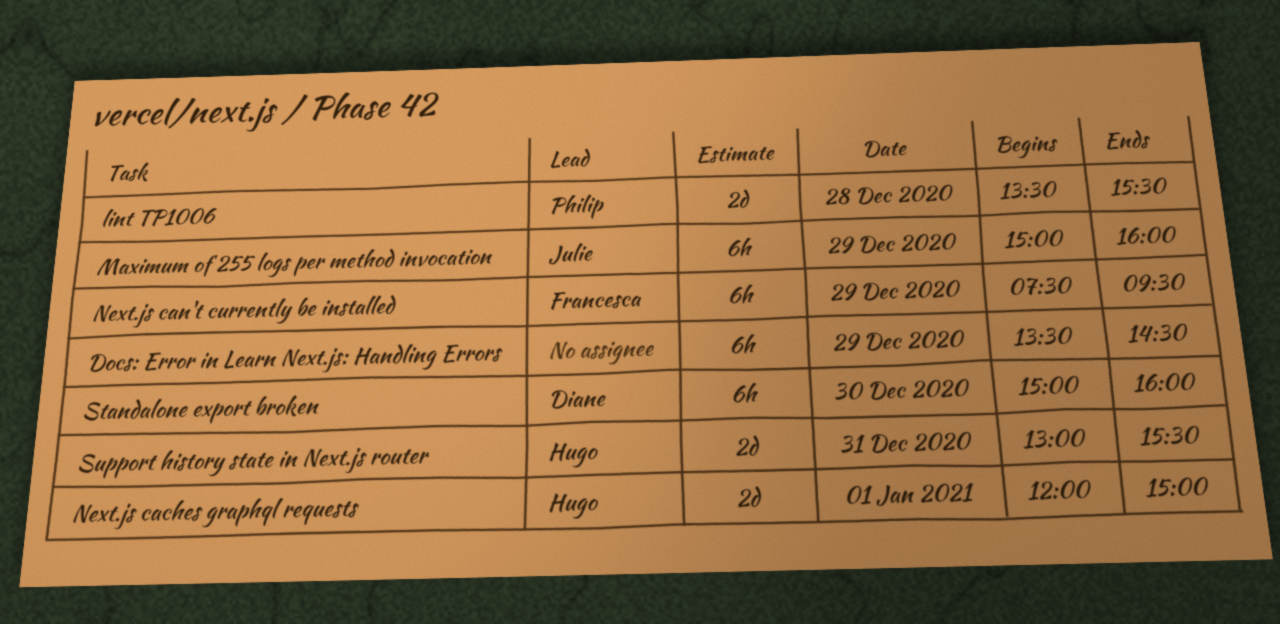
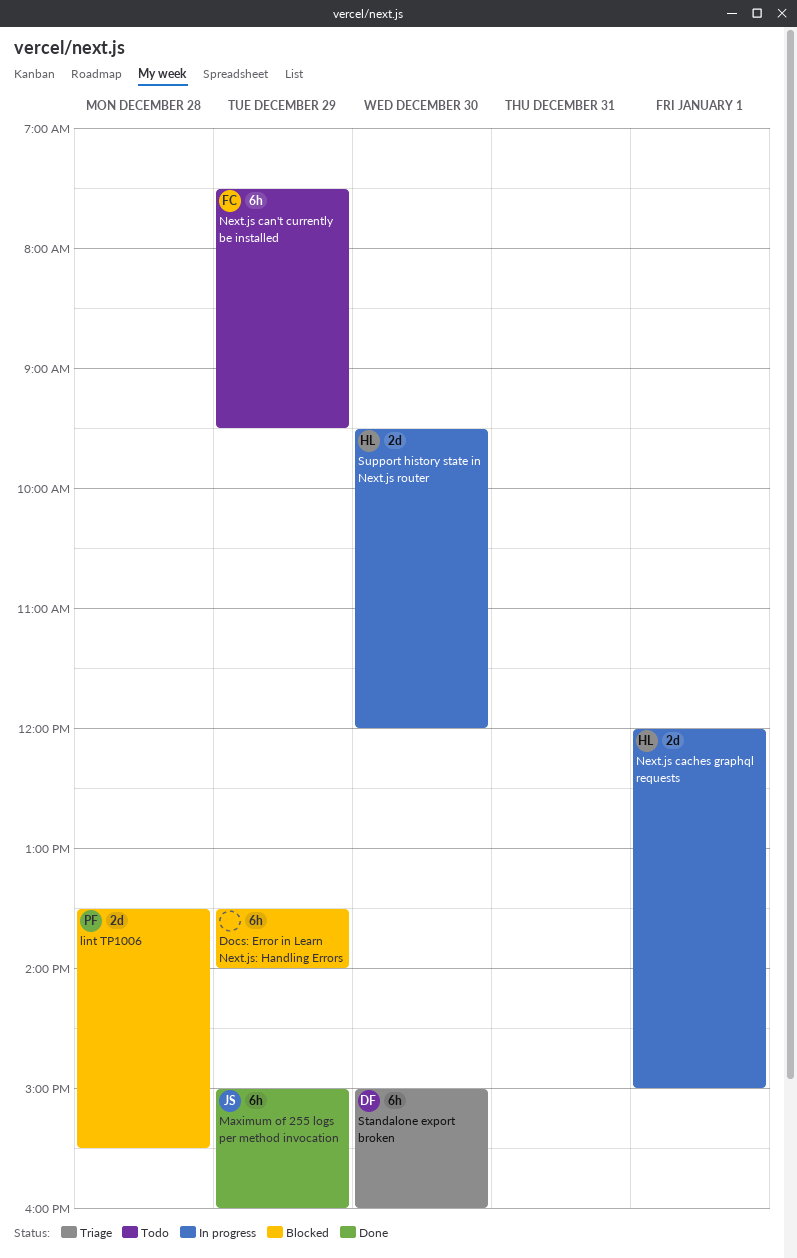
Docs: Error in Learn Next.js: Handling Errors, ends: 14:30 -> 14:00
Support history state in Next.js router, day: Dec 31 -> Dec 30
Support history state in Next.js router, begins: 13:00 -> 09:30
Support history state in Next.js router, ends: 15:30 -> 12:00

